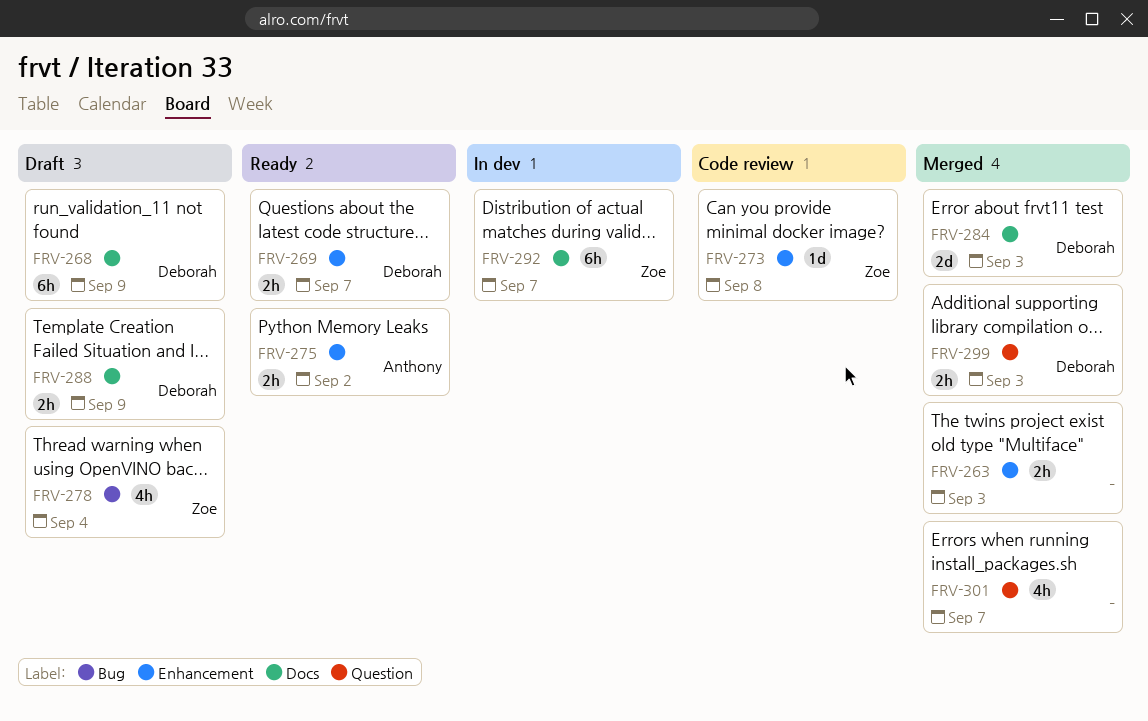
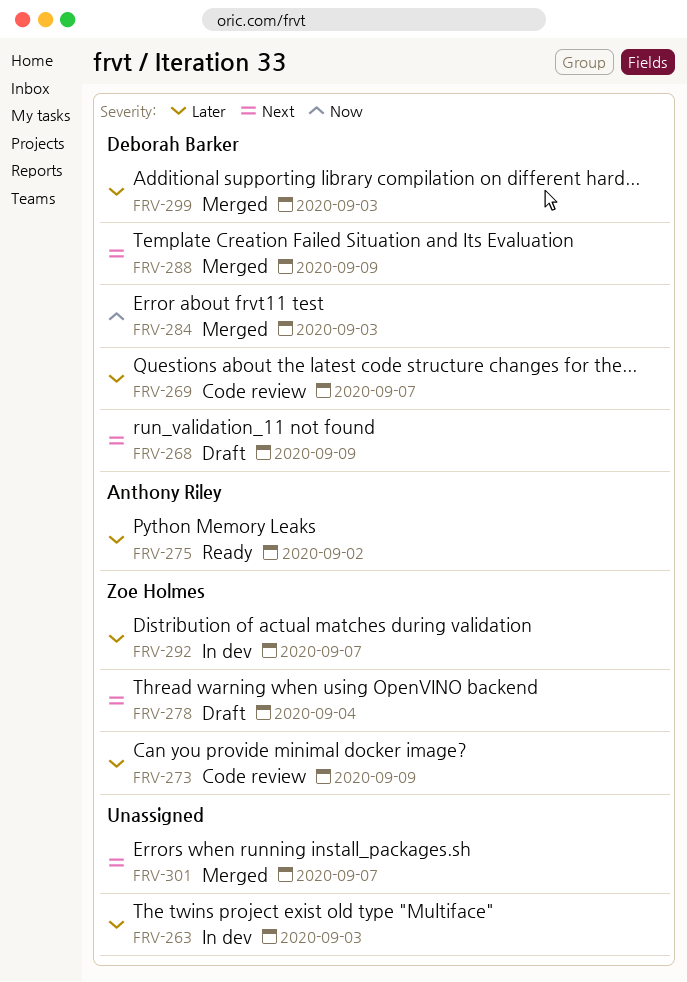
FRV-263, status: Merged -> In dev
FRV-269, status: Ready -> Code review
FRV-273, due: Sep 8 -> Sep 9
FRV-288, status: Draft -> Merged

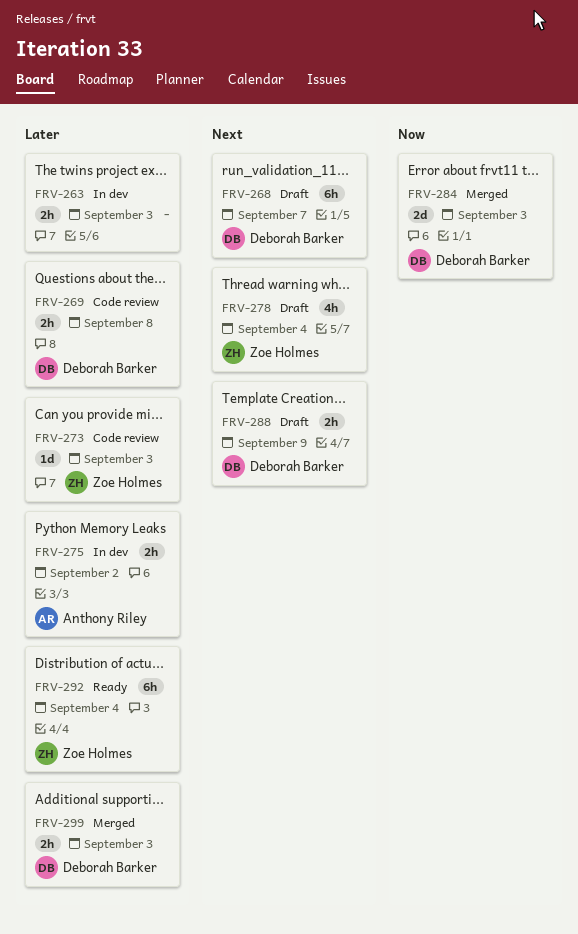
FRV-268, due: Sep 9 -> Sep 7
FRV-269, due: Sep 7 -> Sep 8
FRV-273, due: Sep 9 -> Sep 3
FRV-275, status: Ready -> In dev
FRV-288, status: Merged -> Draft
FRV-292, status: In dev -> Ready
FRV-292, due: Sep 7 -> Sep 4
FRV-301: present -> none

